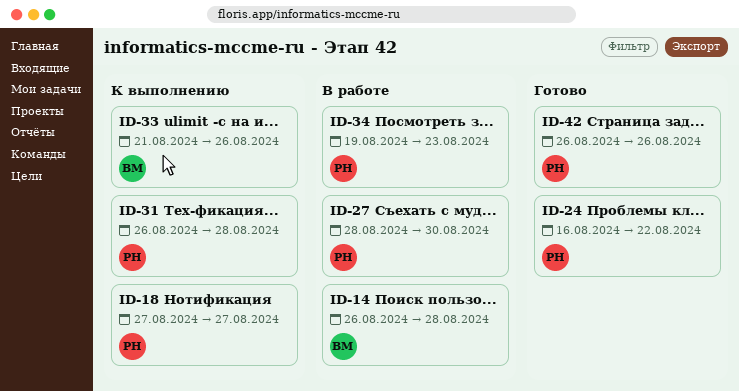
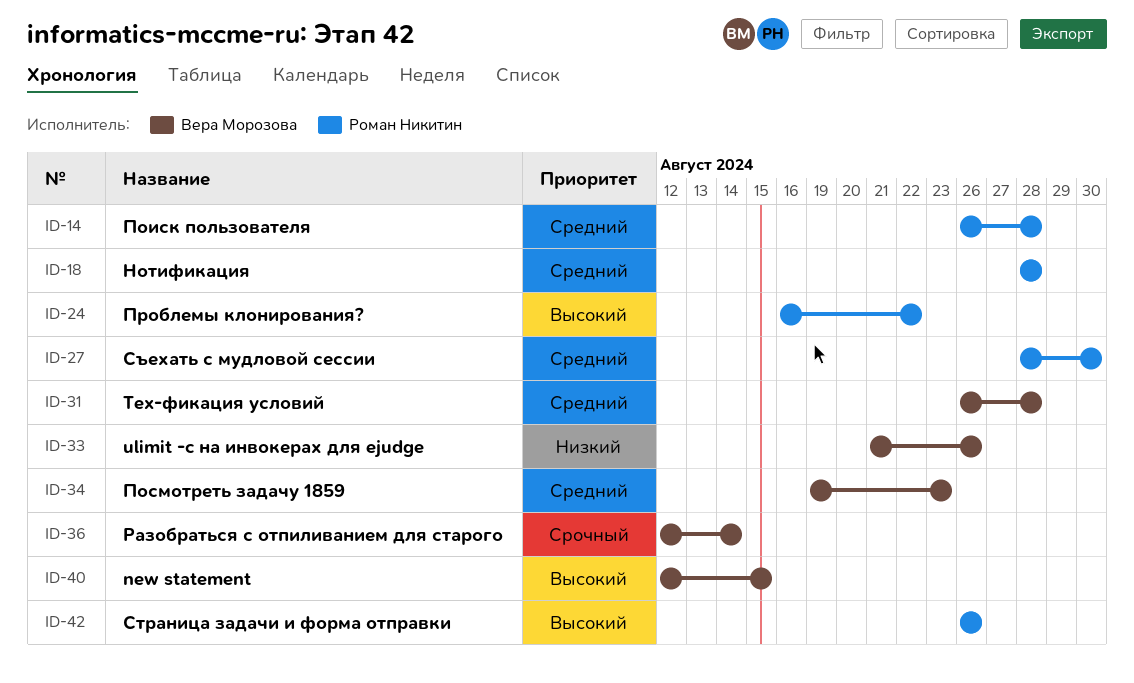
ID-14, owner: Вера Морозова -> Роман Никитин
ID-18, start: Aug 27 -> Aug 28
ID-18, due: Aug 27 -> Aug 28
ID-31, owner: Роман Никитин -> Вера Морозова
ID-34, owner: Роман Никитин -> Вера Морозова
ID-36: none -> present
ID-40: none -> present

